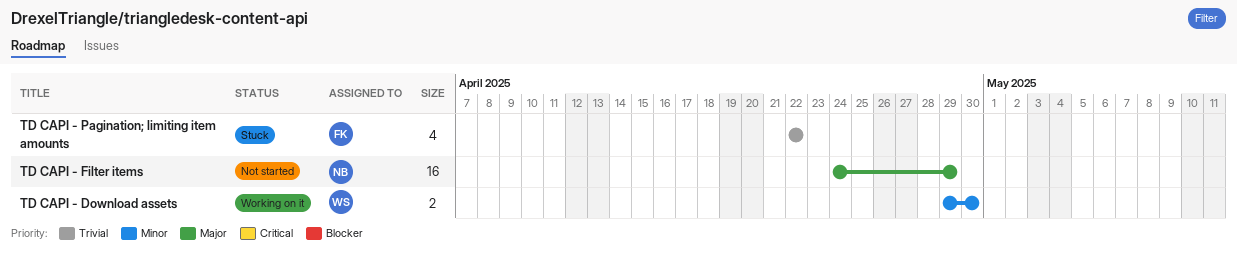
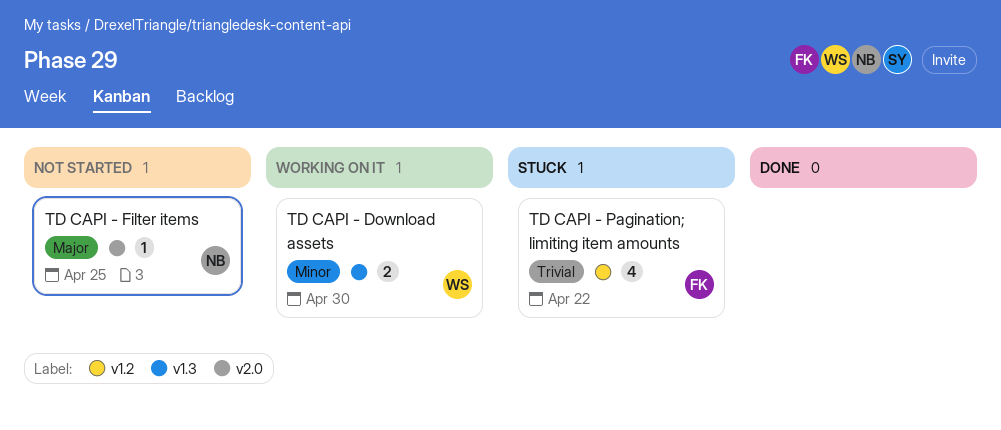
TD CAPI - Filter items, estimate: 16 -> 1
TD CAPI - Filter items, due: Apr 29 -> Apr 25

